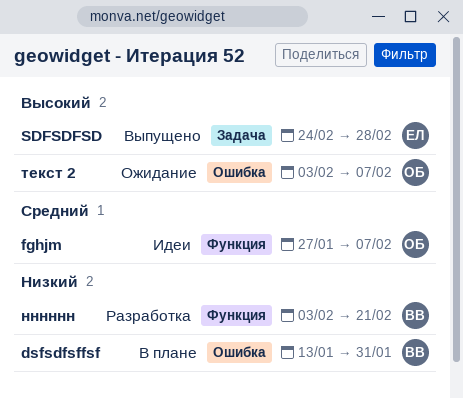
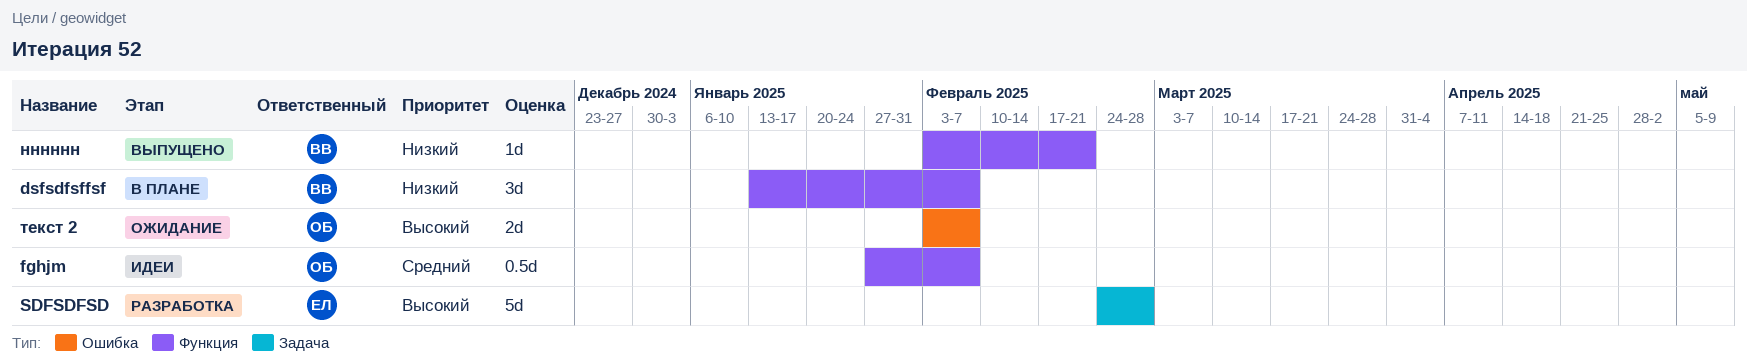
dsfsdfsffsf, label: Ошибка -> Функция
dsfsdfsffsf, due: Jan 31 -> Feb 7
SDFSDFSD, status: Выпущено -> Разработка
нннннн, status: Разработка -> Выпущено

